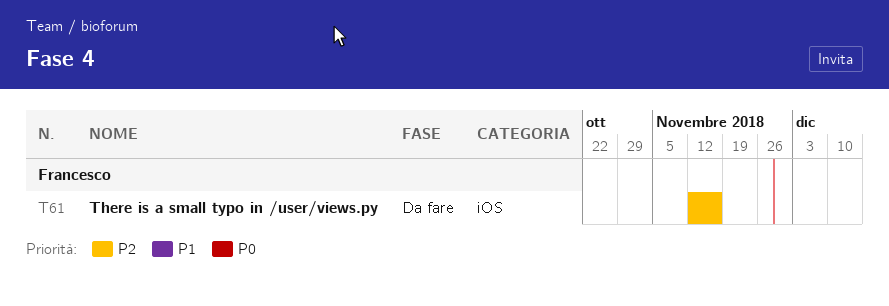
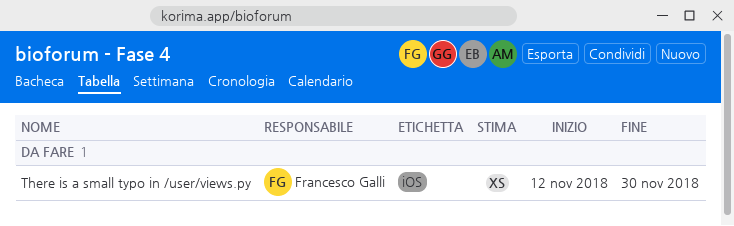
There is a small typo in /user/views.py, due: Nov 16 -> Nov 30

